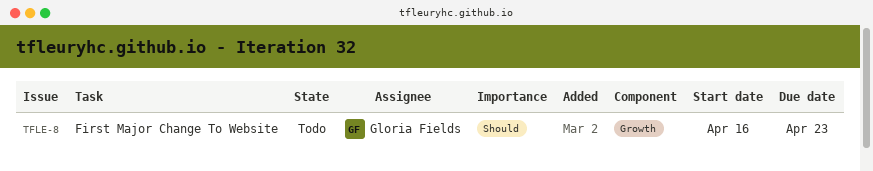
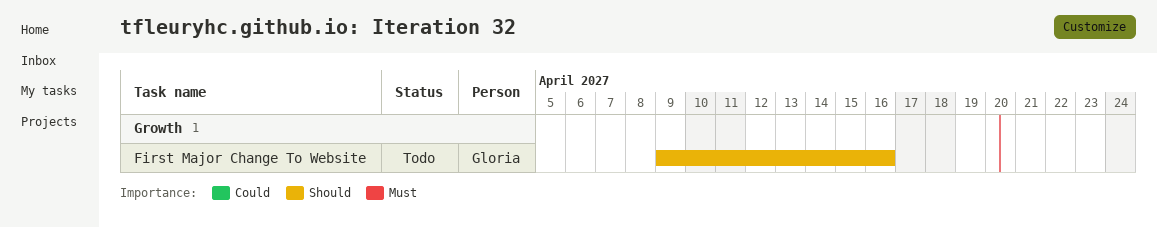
First Major Change To Website, start: Apr 16 -> Apr 9
First Major Change To Website, due: Apr 23 -> Apr 16

